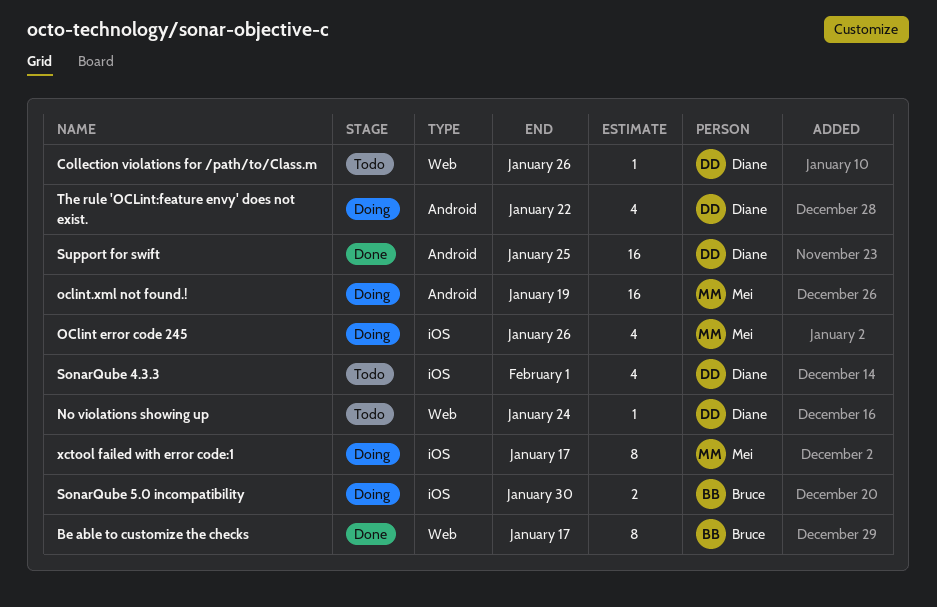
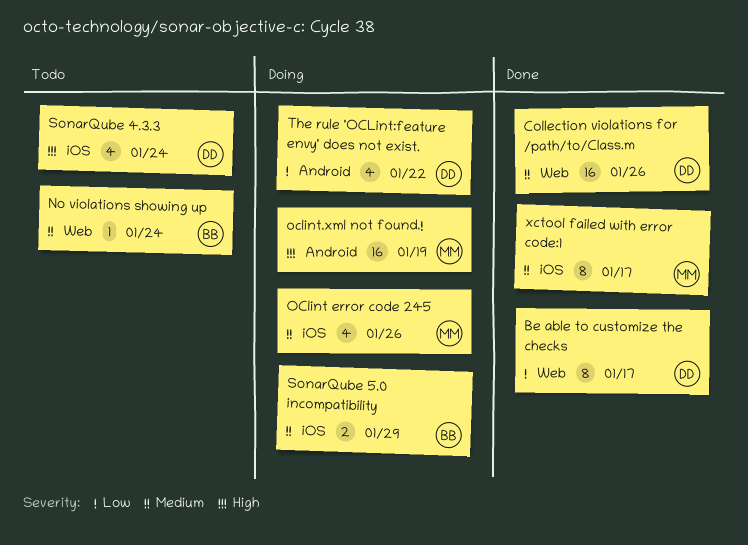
Be able to customize the checks, owner: Bruce -> Diane
Collection violations for /path/to/Class.m, status: Todo -> Done
Collection violations for /path/to/Class.m, estimate: 1 -> 16
No violations showing up, owner: Diane -> Bruce
SonarQube 4.3.3, due: Feb 1 -> Jan 24
SonarQube 5.0 incompatibility, due: Jan 30 -> Jan 29
Support for swift: present -> none
xctool failed with error code:1, status: Doing -> Done

